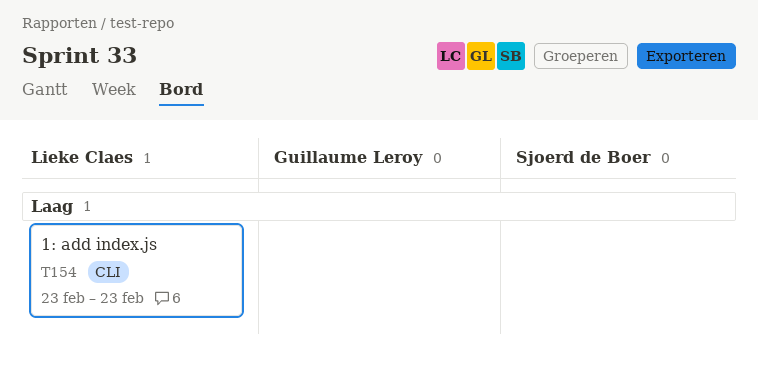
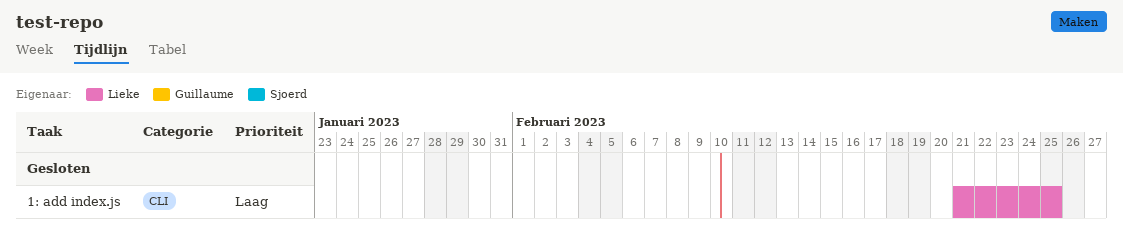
1: add index.js, start: Feb 23 -> Feb 21
1: add index.js, due: Feb 23 -> Feb 25

